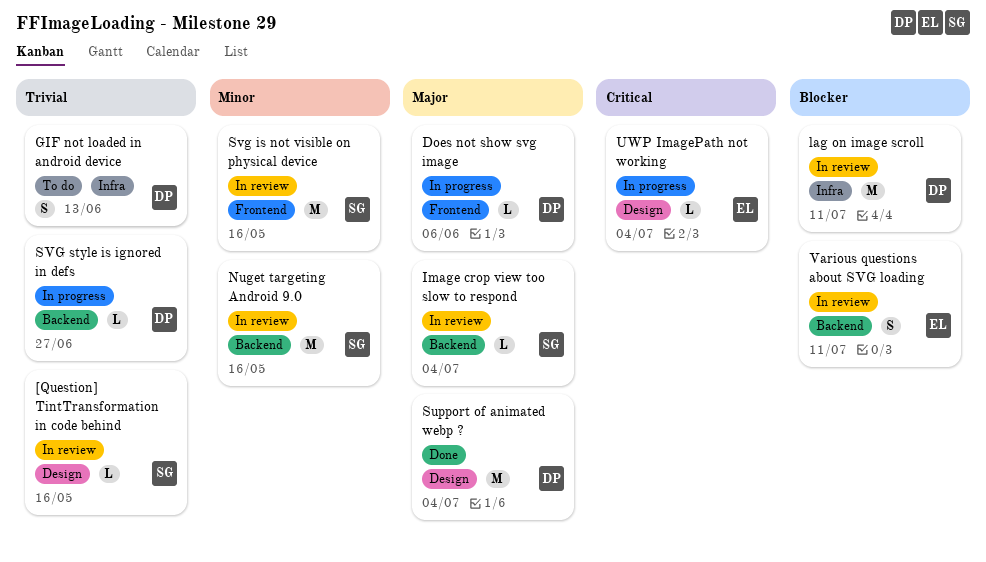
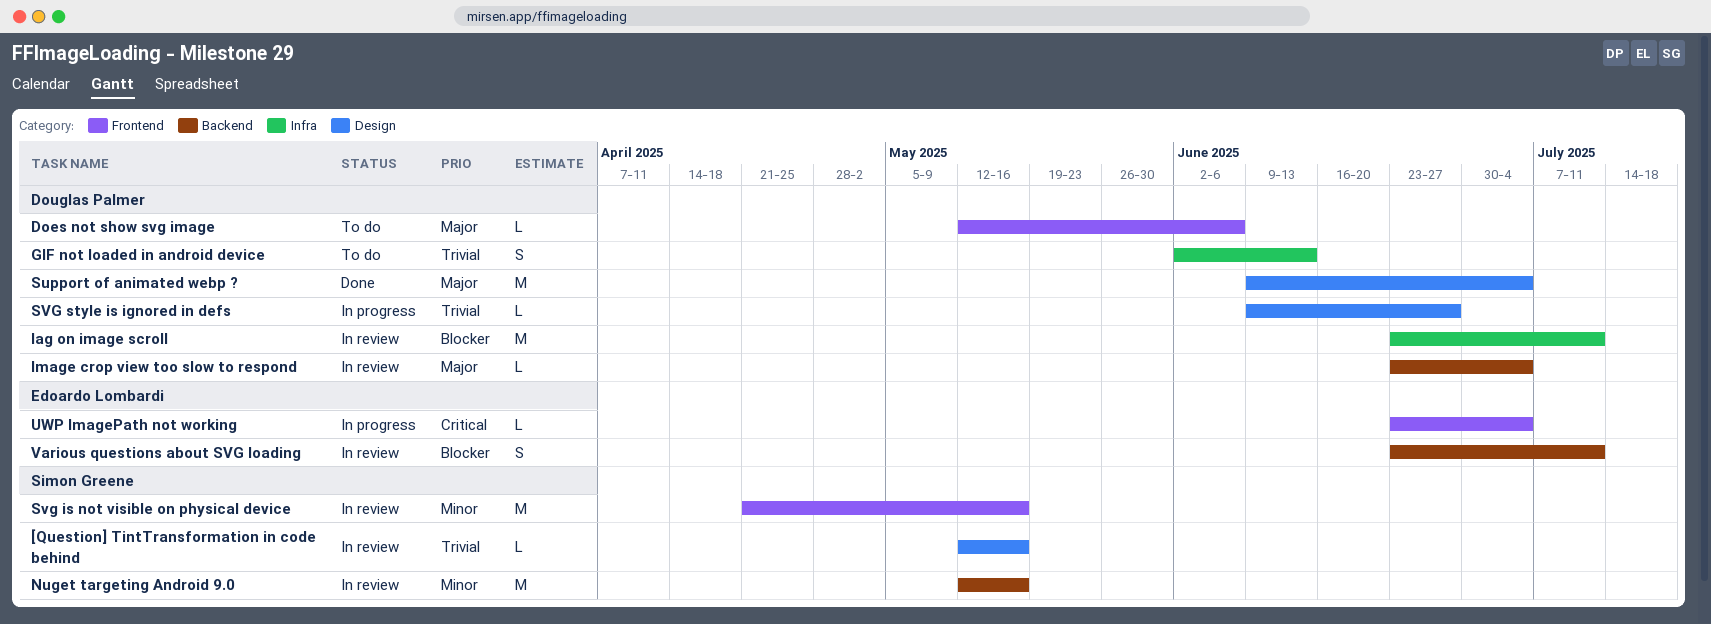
Does not show svg image, status: In progress -> To do
Image crop view too slow to respond, owner: Simon Greene -> Douglas Palmer
SVG style is ignored in defs, label: Backend -> Design
UWP ImagePath not working, label: Design -> Frontend

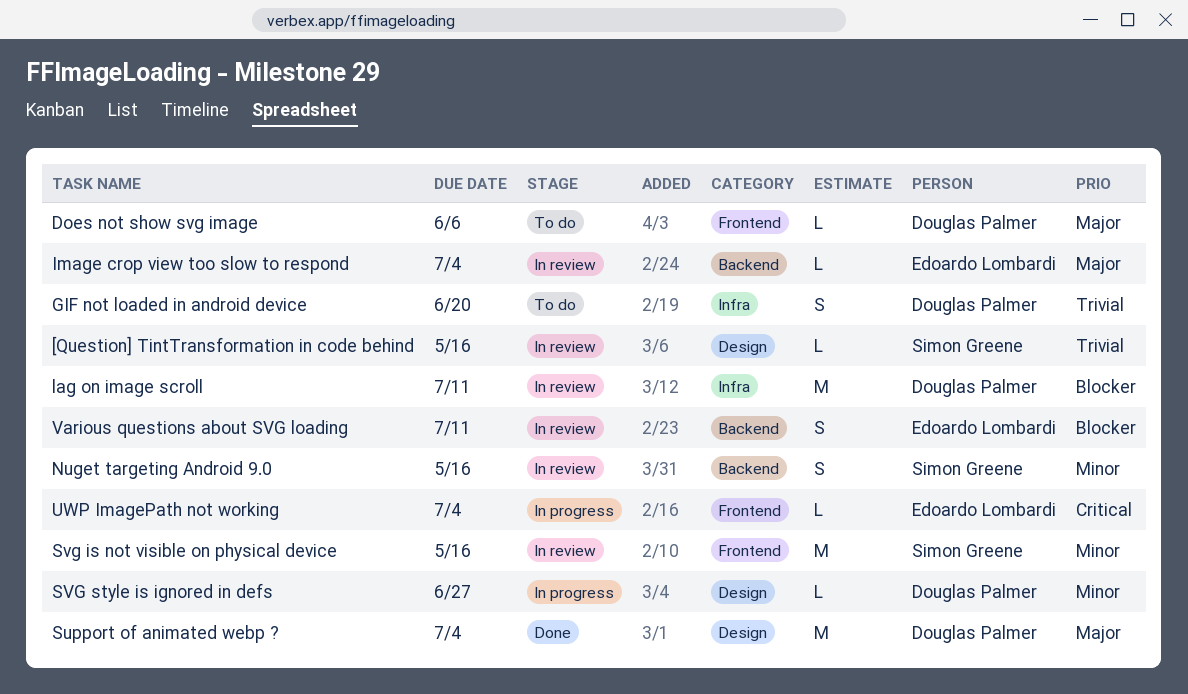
GIF not loaded in android device, due: Jun 13 -> Jun 20
Image crop view too slow to respond, owner: Douglas Palmer -> Edoardo Lombardi
Nuget targeting Android 9.0, estimate: M -> S
SVG style is ignored in defs, priority: Trivial -> Minor

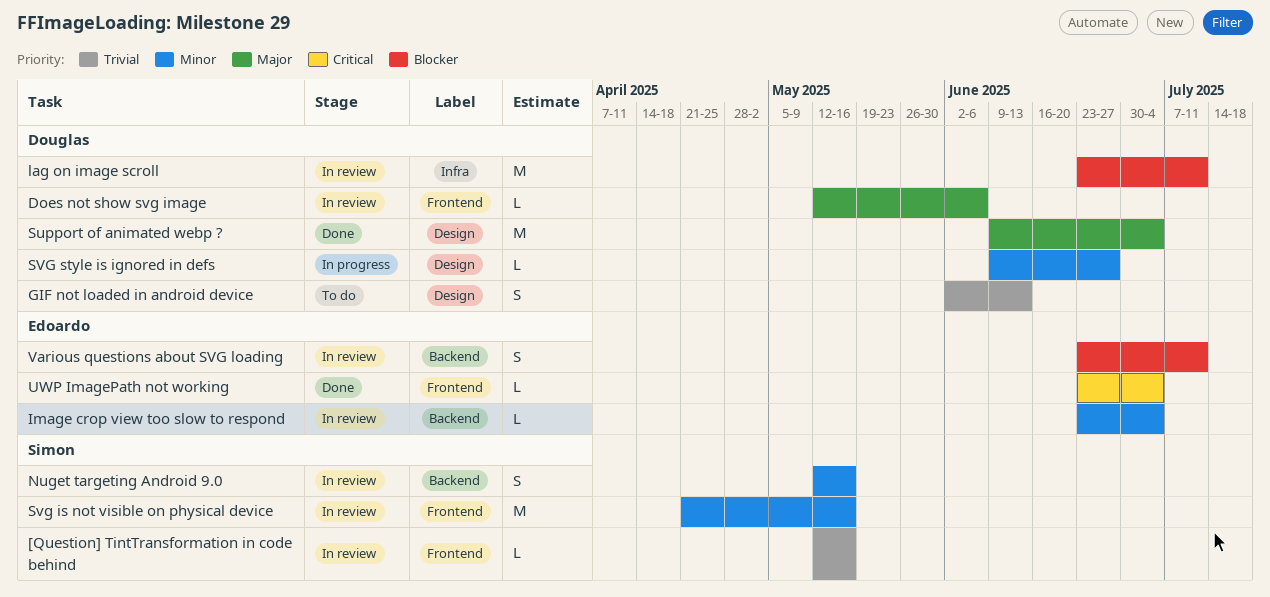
[Question] TintTransformation in code behind, label: Design -> Frontend
Does not show svg image, status: To do -> In review
GIF not loaded in android device, label: Infra -> Design
GIF not loaded in android device, due: Jun 20 -> Jun 13
Image crop view too slow to respond, priority: Major -> Minor
UWP ImagePath not working, status: In progress -> Done

